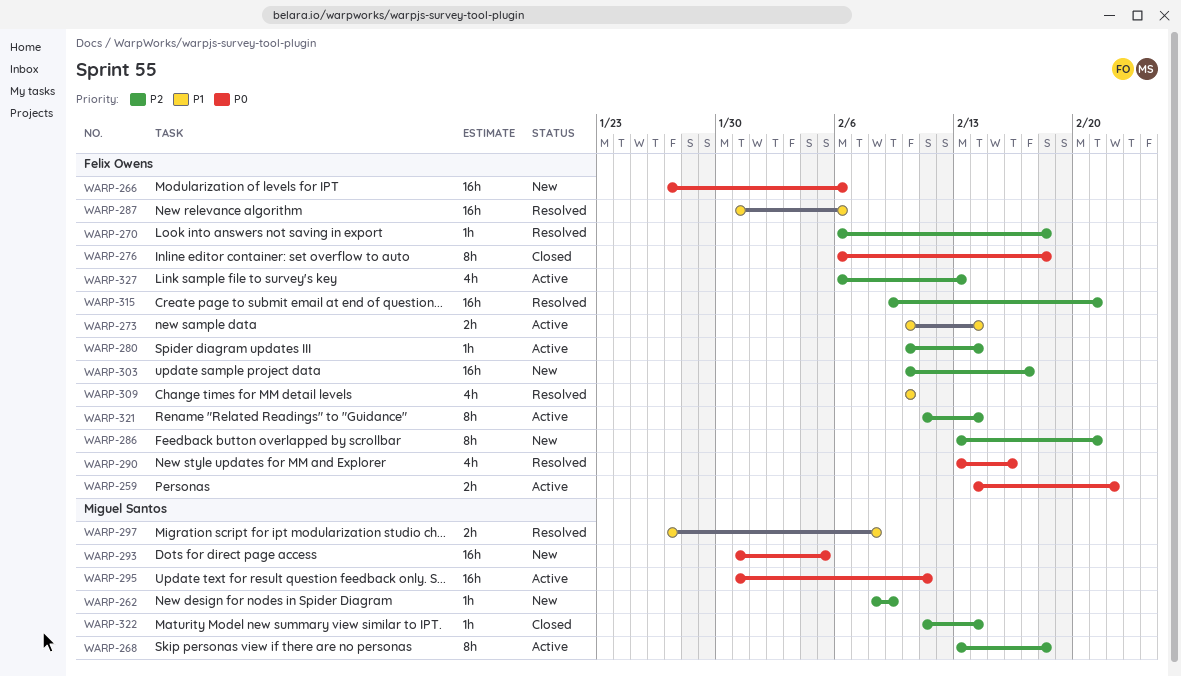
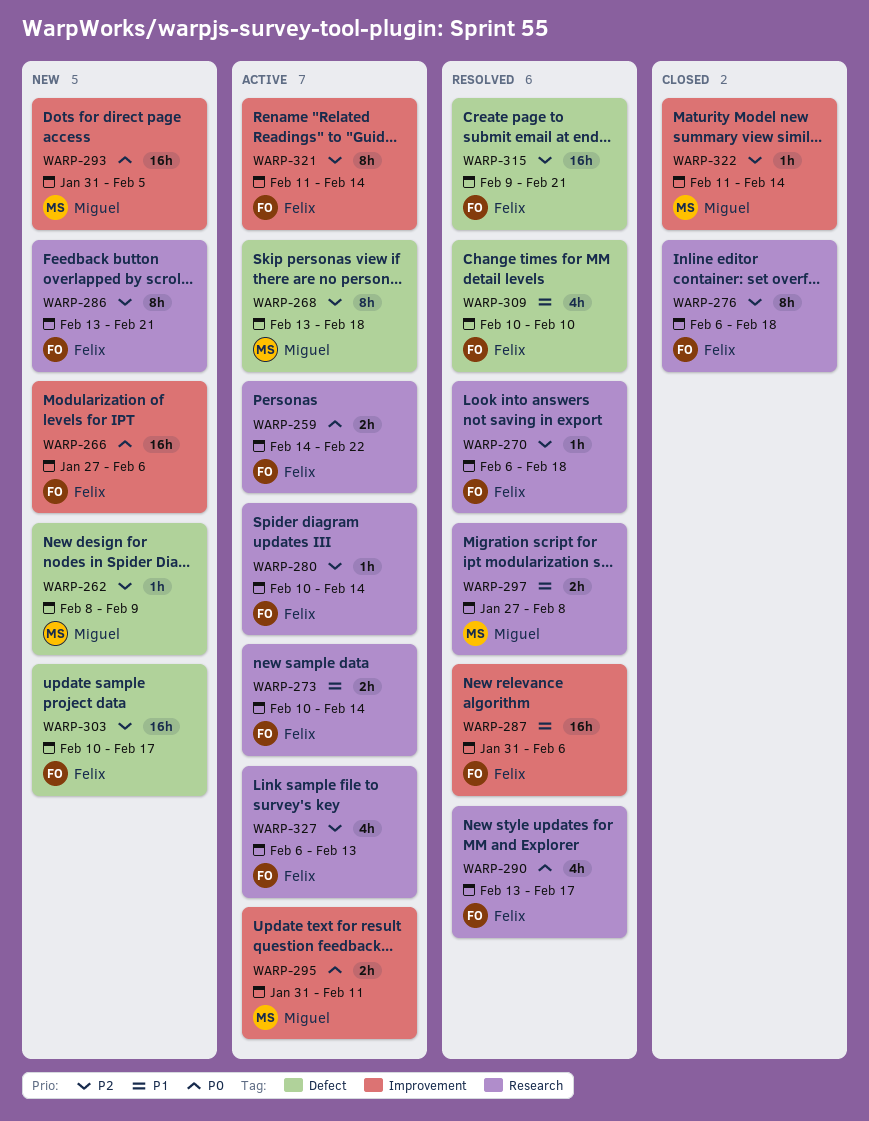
WARP-276, priority: P0 -> P2
WARP-290, due: Feb 16 -> Feb 17
WARP-295, estimate: 16h -> 2h

